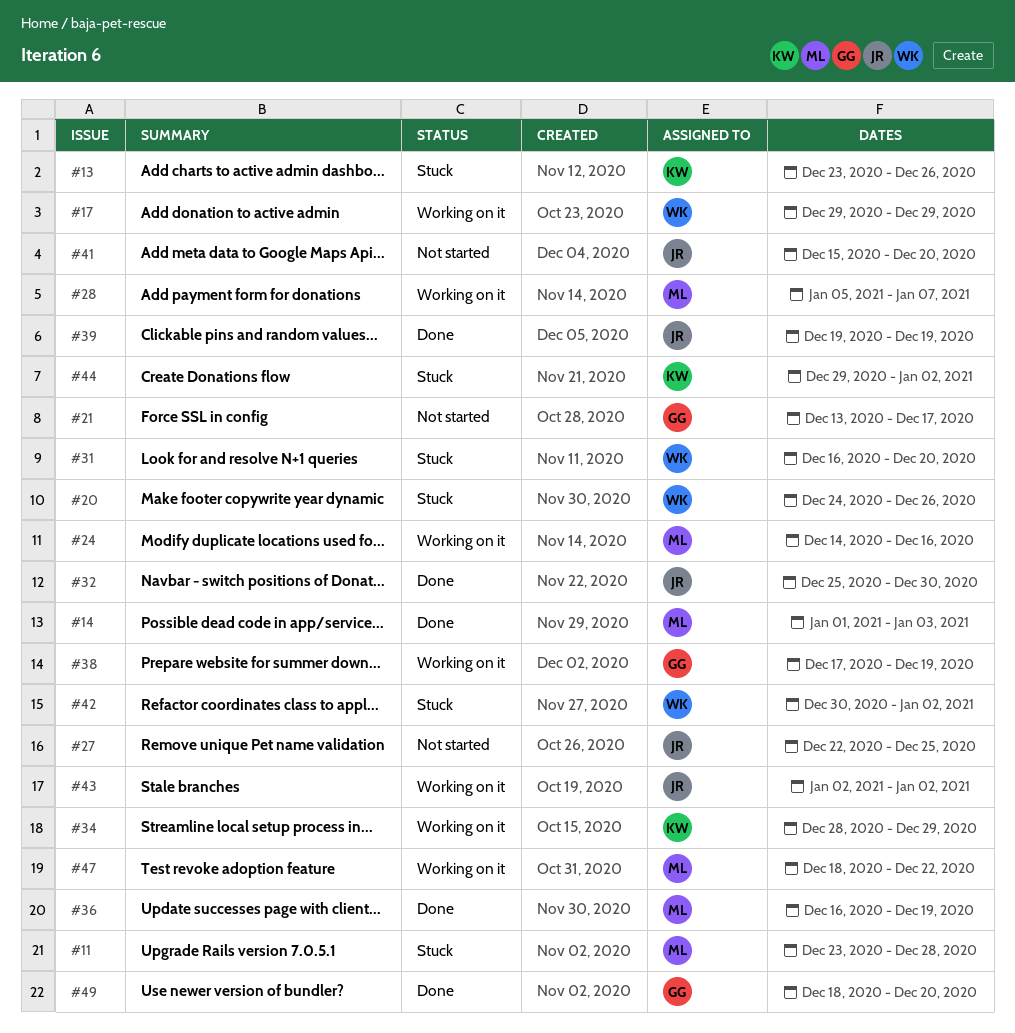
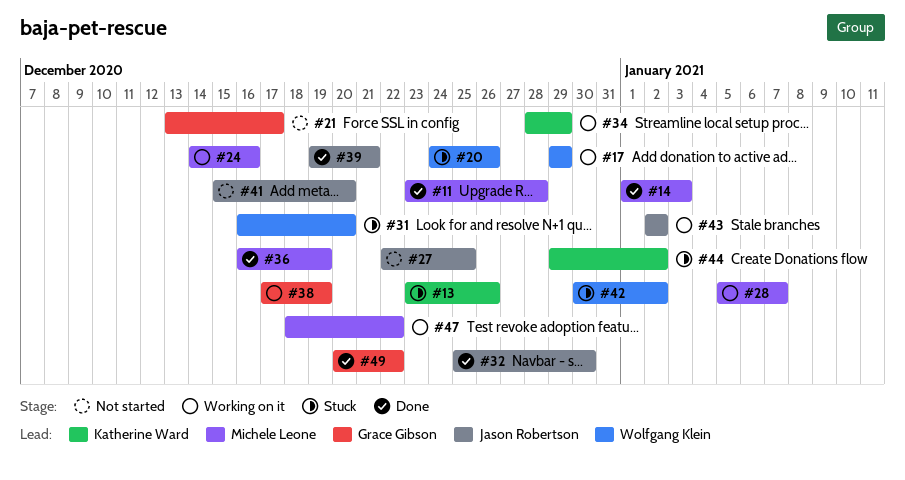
#11, status: Stuck -> Done
#39, due: Dec 19 -> Dec 21
#49, start: Dec 18 -> Dec 20
#49, due: Dec 20 -> Dec 22

